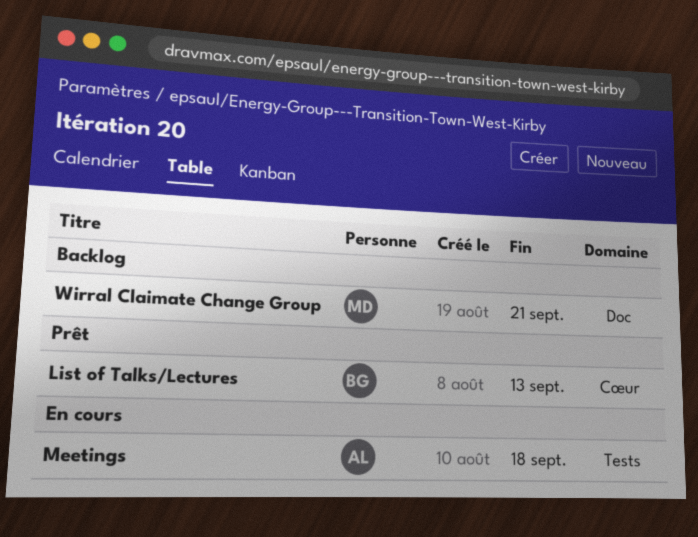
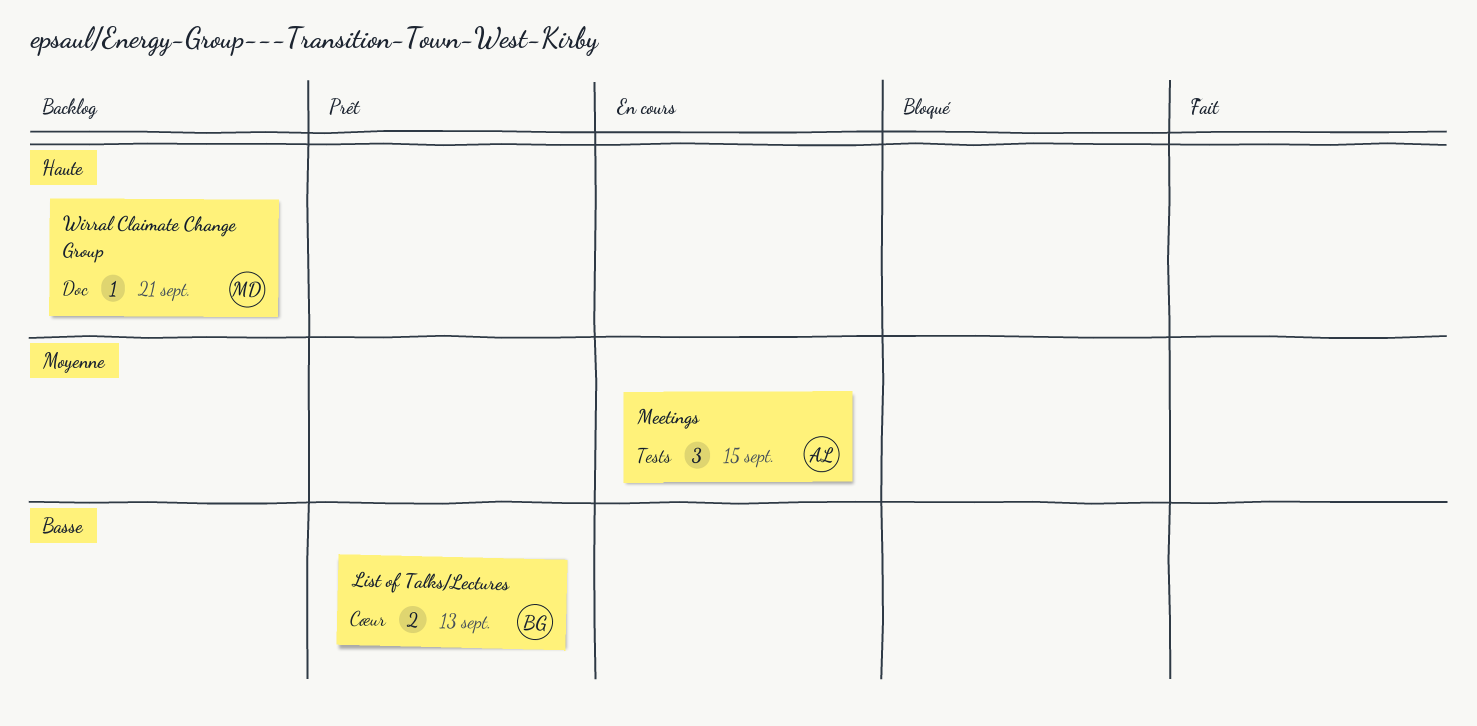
Meetings, due: Sep 18 -> Sep 15

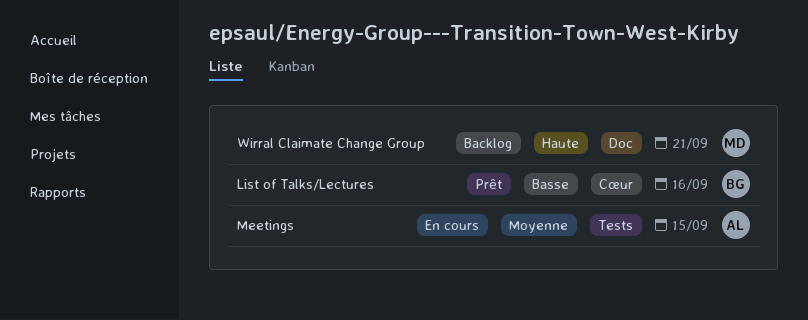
List of Talks/Lectures, due: Sep 13 -> Sep 16

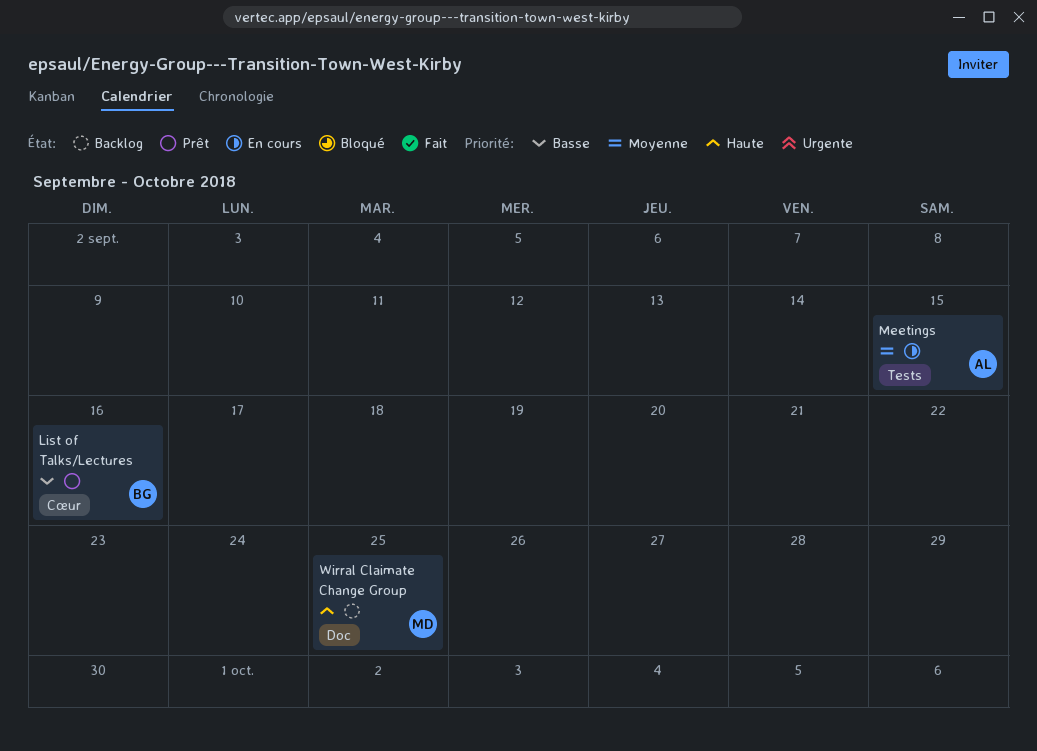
Wirral Claimate Change Group, due: Sep 21 -> Sep 25

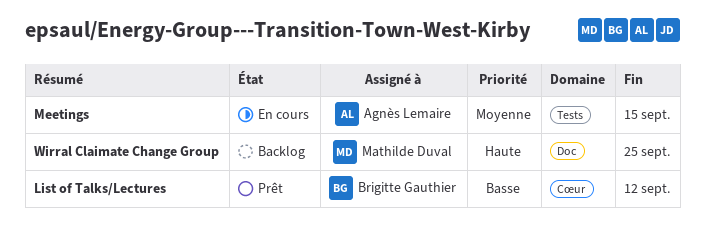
List of Talks/Lectures, due: Sep 16 -> Sep 12

